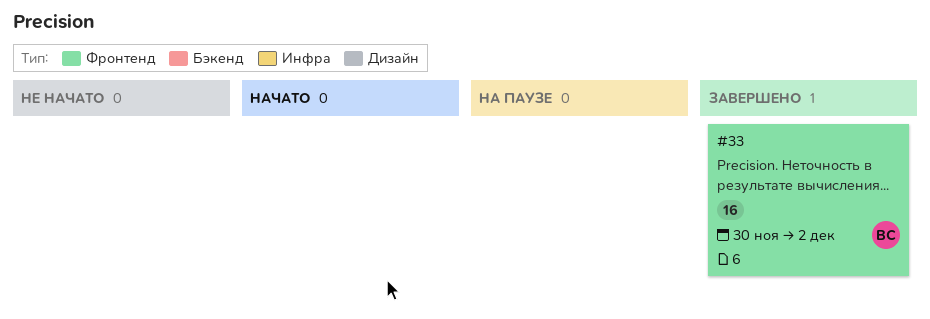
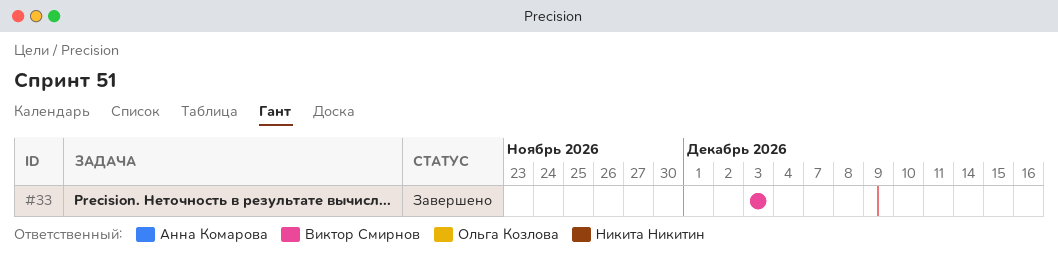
#33, start: Nov 30 -> Dec 3
#33, due: Dec 2 -> Dec 3

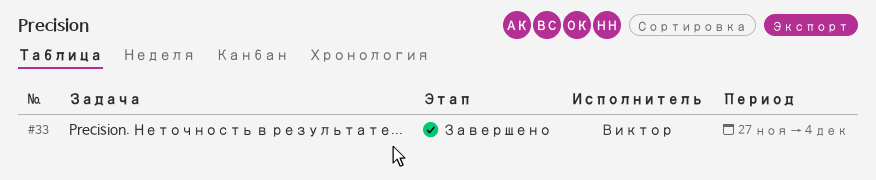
#33, start: Dec 3 -> Nov 27
#33, due: Dec 3 -> Dec 4

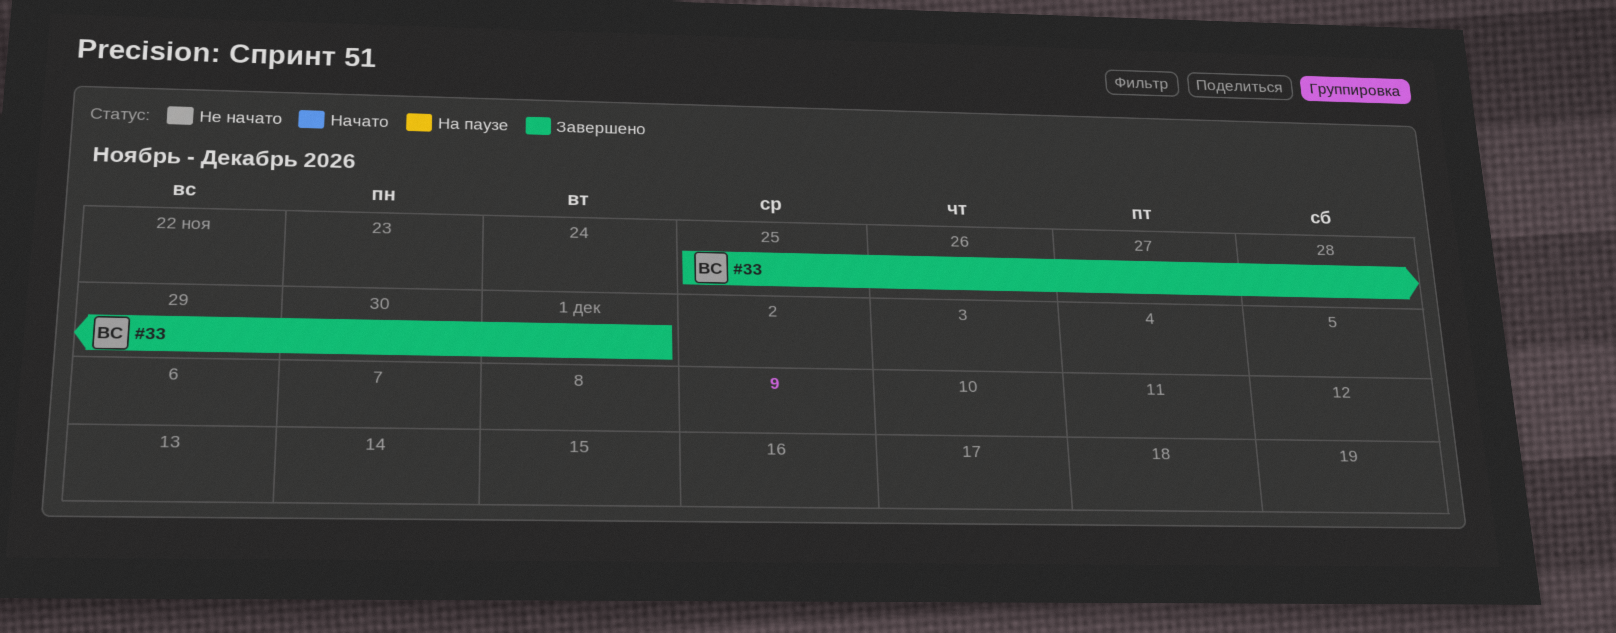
#33, start: Nov 27 -> Nov 25
#33, due: Dec 4 -> Dec 1

